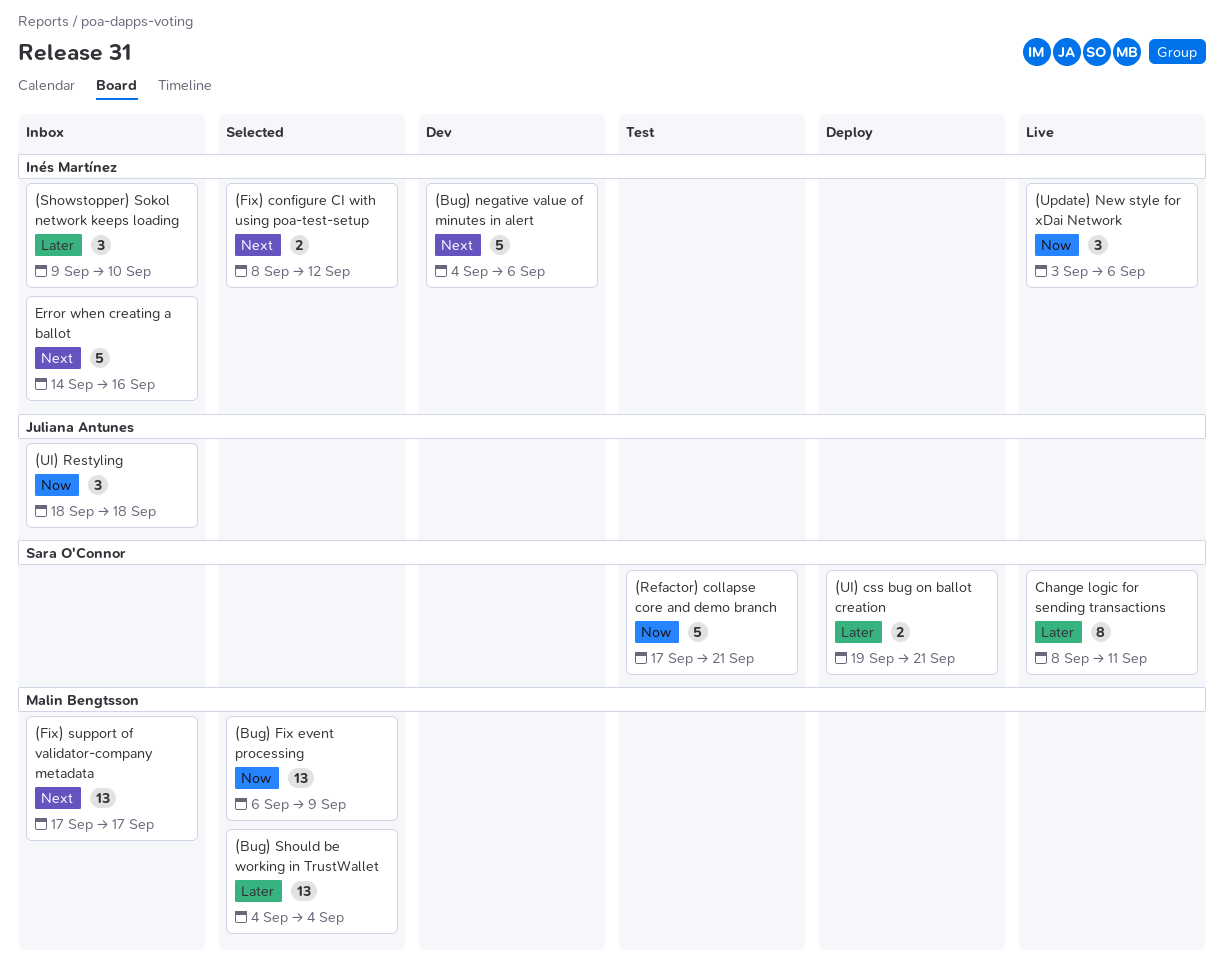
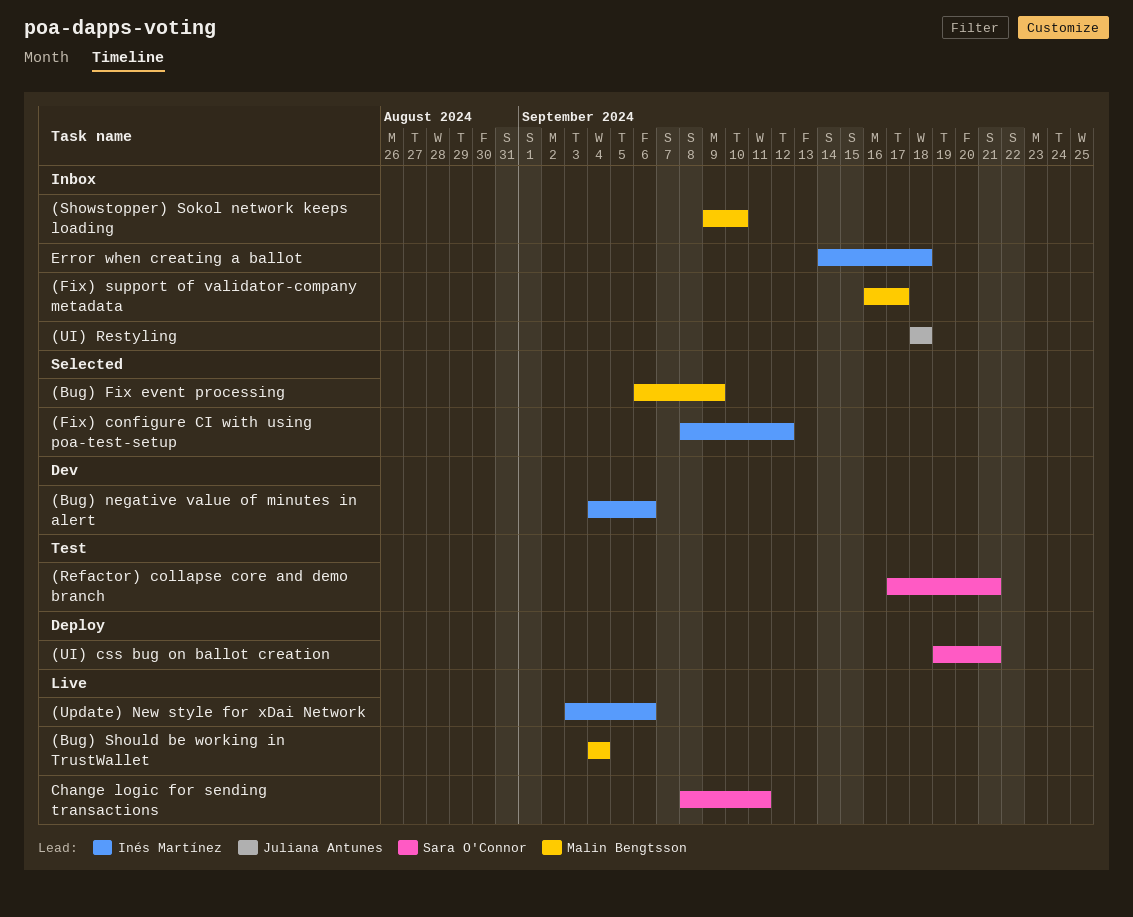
(Bug) Should be working in TrustWallet, status: Selected -> Live
(Fix) support of validator-company metadata, start: Sep 17 -> Sep 16
(Showstopper) Sokol network keeps loading, owner: Inés Martínez -> Malin Bengtsson
Error when creating a ballot, due: Sep 16 -> Sep 18

